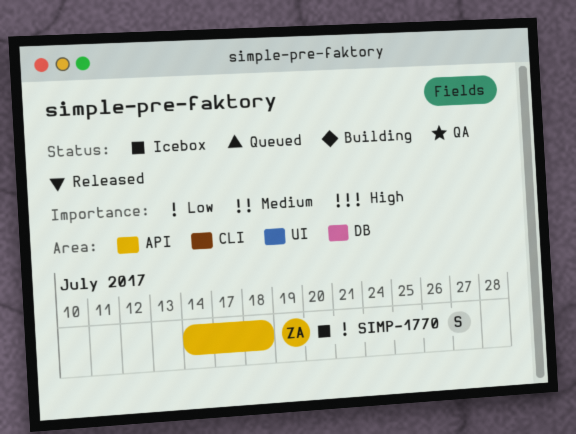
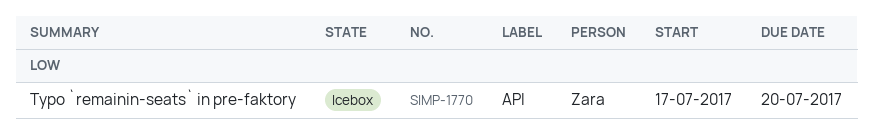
SIMP-1770, start: Jul 14 -> Jul 17
SIMP-1770, due: Jul 18 -> Jul 20

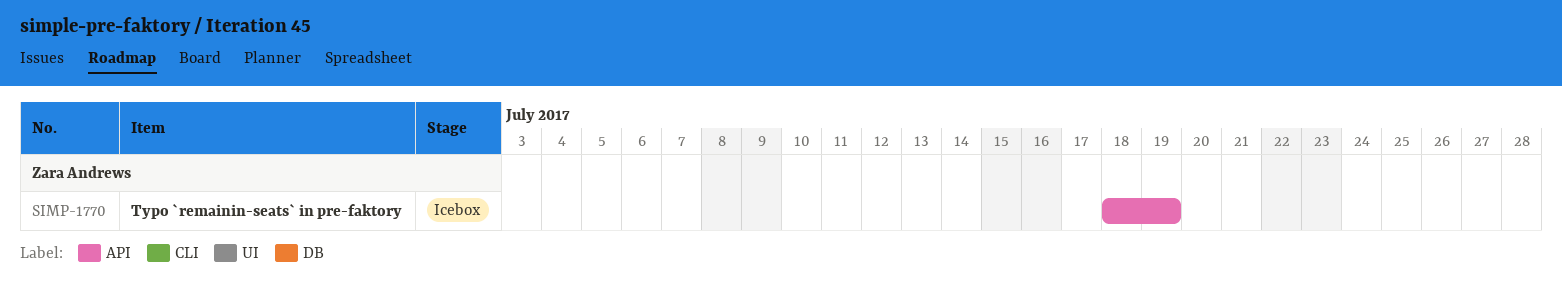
SIMP-1770, start: Jul 17 -> Jul 18
SIMP-1770, due: Jul 20 -> Jul 19

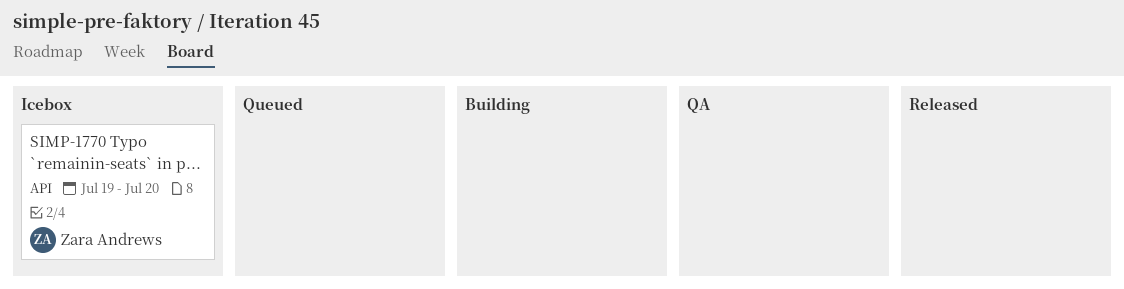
SIMP-1770, start: Jul 18 -> Jul 19
SIMP-1770, due: Jul 19 -> Jul 20

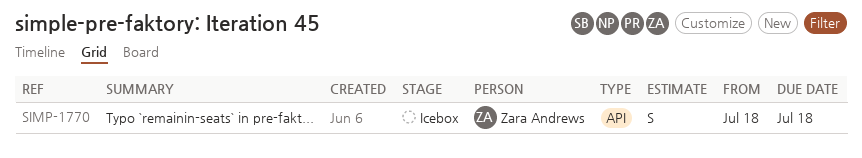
SIMP-1770, start: Jul 19 -> Jul 18
SIMP-1770, due: Jul 20 -> Jul 18

